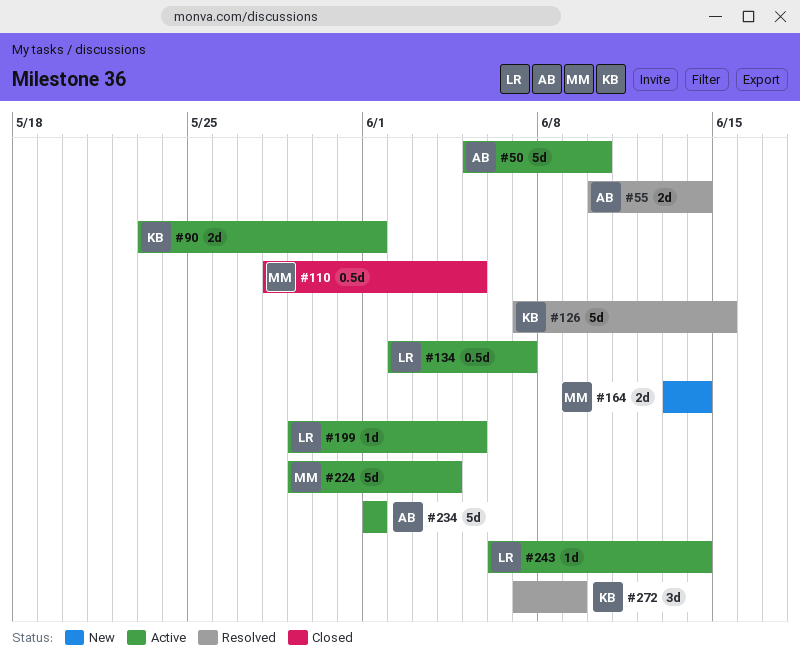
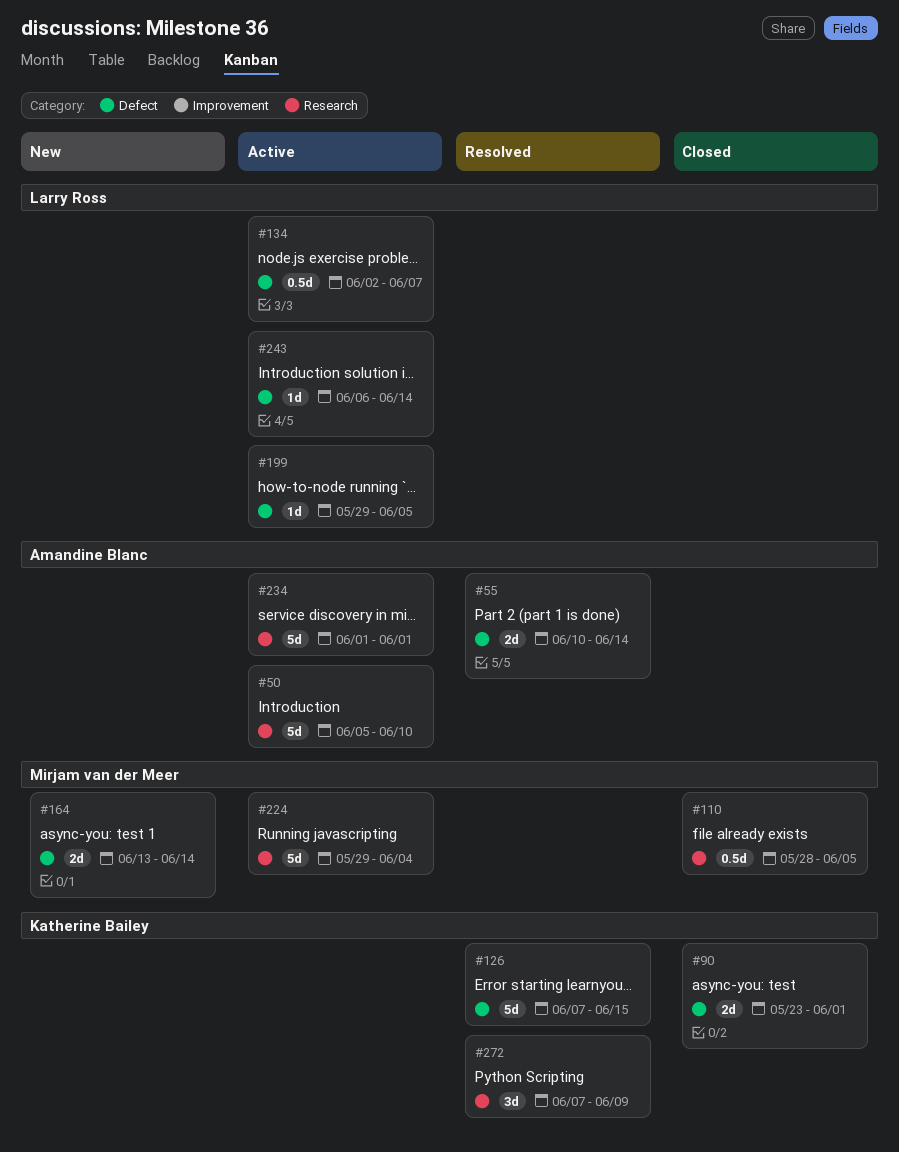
#90, status: Active -> Closed

